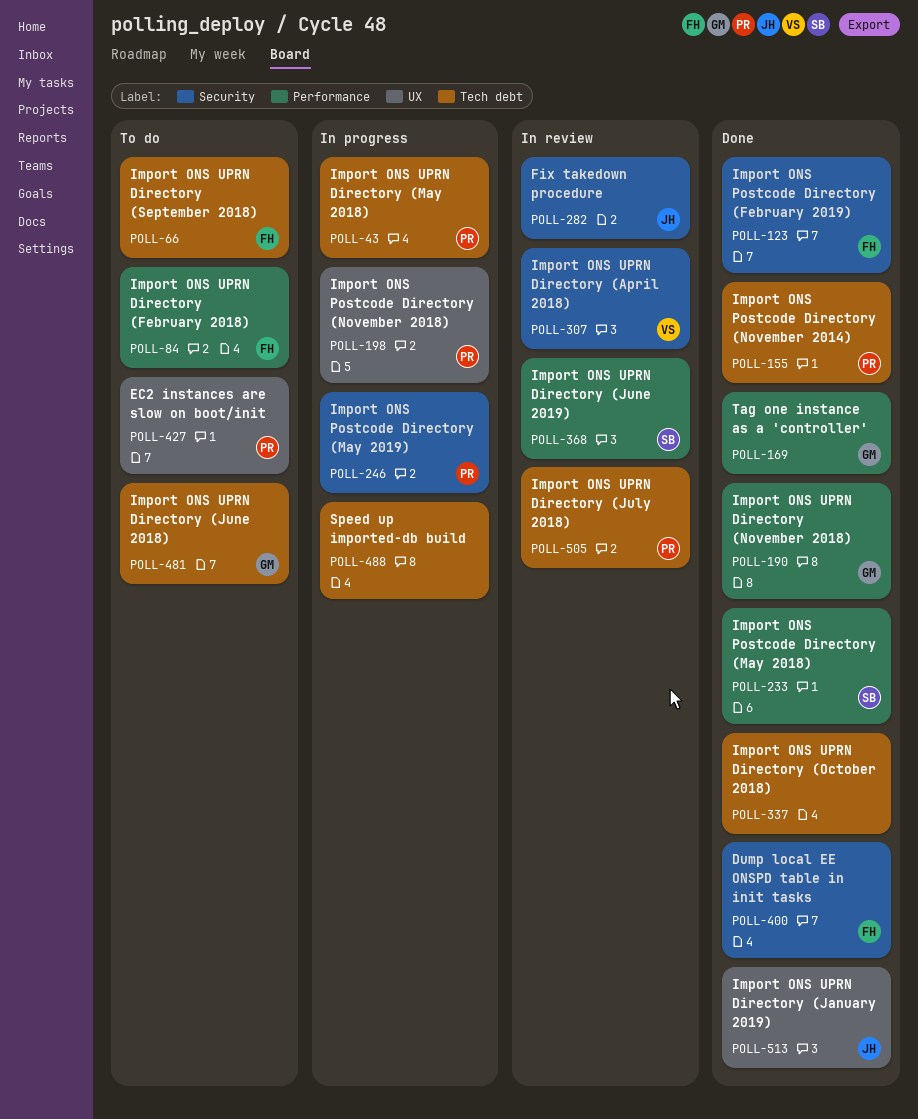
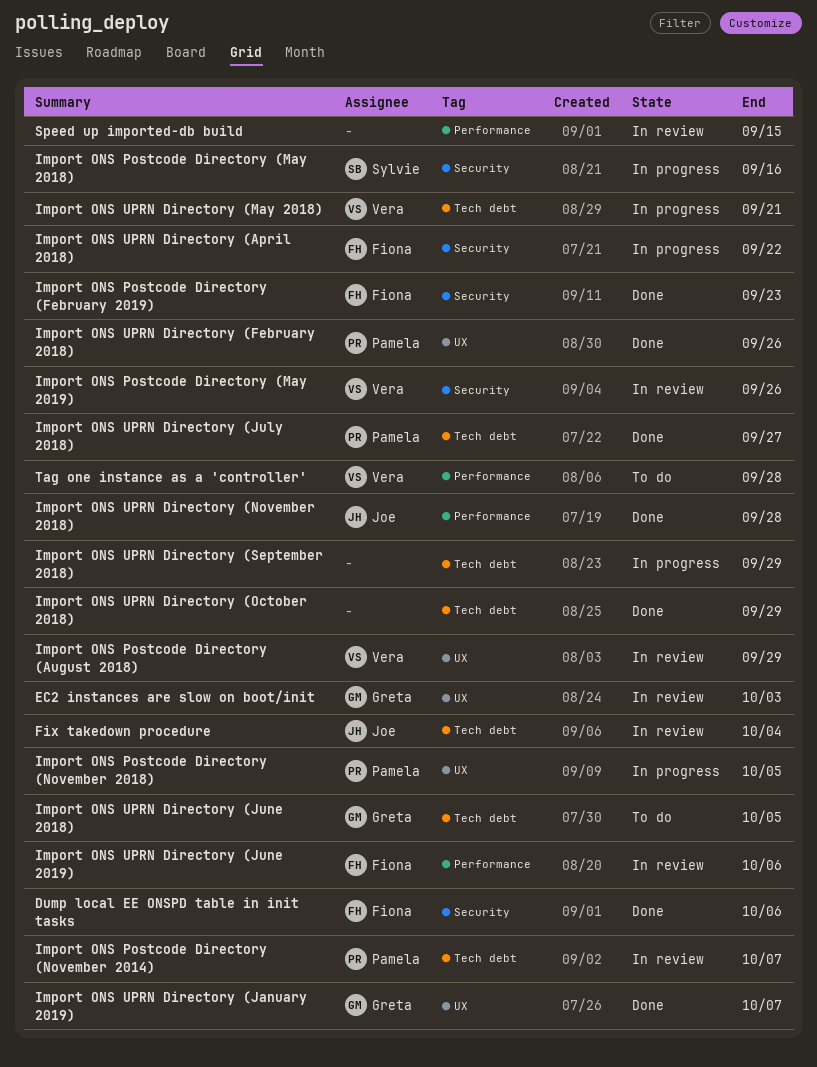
EC2 instances are slow on boot/init, status: To do -> In review
EC2 instances are slow on boot/init, owner: Pamela -> Greta
Fix takedown procedure, label: Security -> Tech debt
Import ONS Postcode Directory (August 2018): none -> present
Import ONS Postcode Directory (May 2018), status: Done -> In progress
Import ONS Postcode Directory (May 2018), label: Performance -> Security
Import ONS Postcode Directory (May 2019), status: In progress -> In review
Import ONS Postcode Directory (May 2019), owner: Pamela -> Vera
Import ONS Postcode Directory (November 2014), status: Done -> In review
Import ONS UPRN Directory (April 2018), status: In review -> In progress
Import ONS UPRN Directory (April 2018), owner: Vera -> Fiona
Import ONS UPRN Directory (February 2018), status: To do -> Done
Import ONS UPRN Directory (February 2018), owner: Fiona -> Pamela
Import ONS UPRN Directory (February 2018), label: Performance -> UX
Import ONS UPRN Directory (January 2019), owner: Joe -> Greta
Import ONS UPRN Directory (July 2018), status: In review -> Done
Import ONS UPRN Directory (June 2019), owner: Sylvie -> Fiona
Import ONS UPRN Directory (May 2018), owner: Pamela -> Vera
Import ONS UPRN Directory (November 2018), owner: Greta -> Joe
Import ONS UPRN Directory (September 2018), status: To do -> In progress
Import ONS UPRN Directory (September 2018), owner: Fiona -> none
Speed up imported-db build, status: In progress -> In review
Speed up imported-db build, label: Tech debt -> Performance
Tag one instance as a 'controller', status: Done -> To do
Tag one instance as a 'controller', owner: Greta -> Vera

